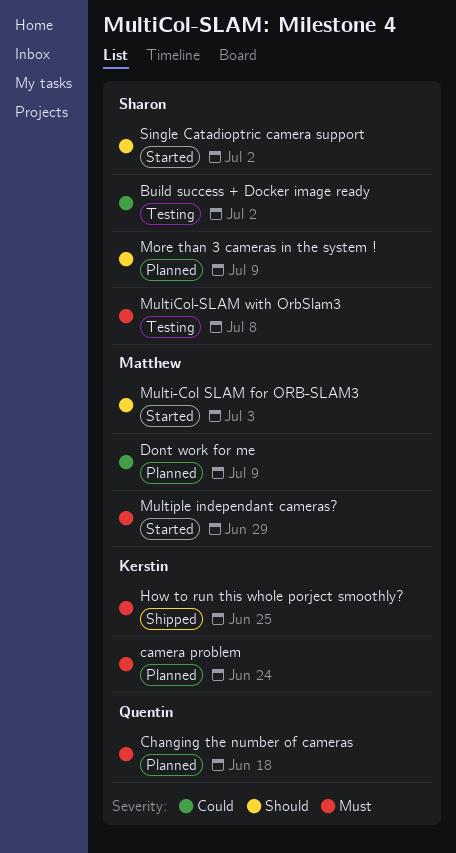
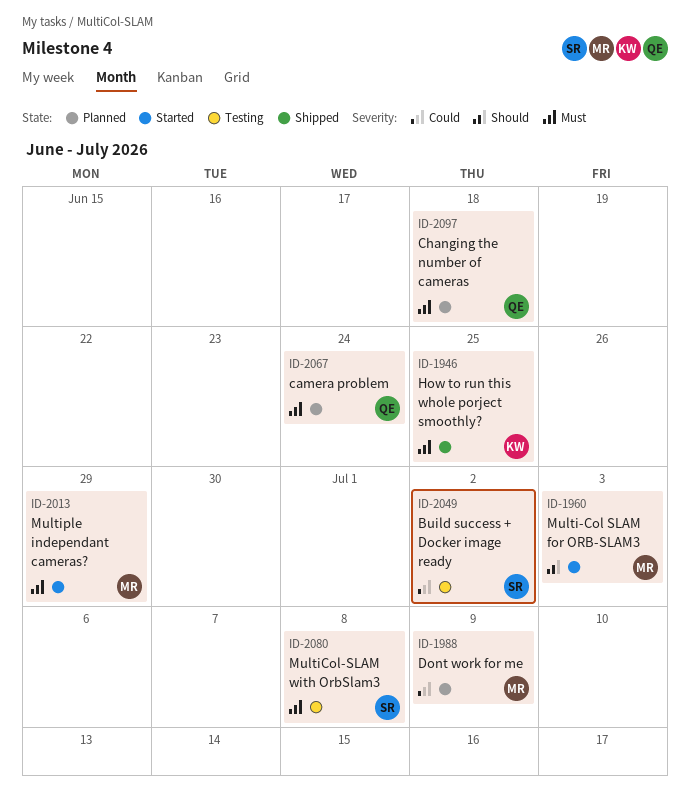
camera problem, owner: Kerstin -> Quentin
More than 3 cameras in the system !: present -> none
Single Catadioptric camera support: present -> none

